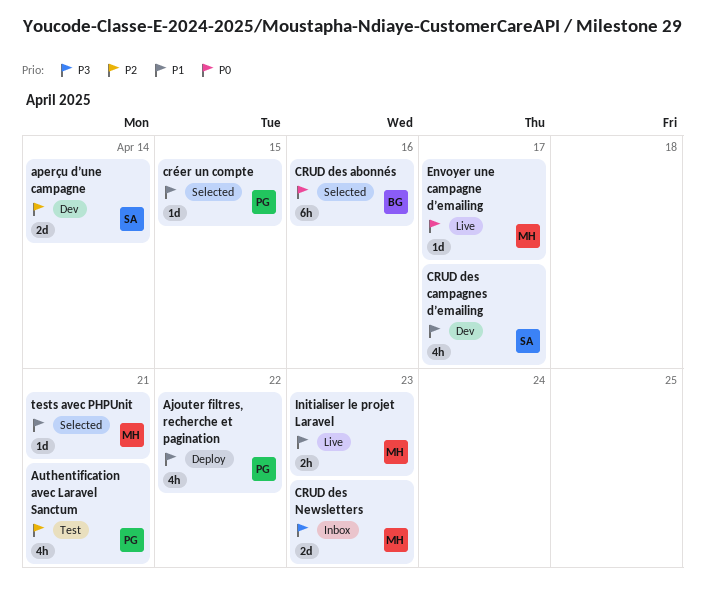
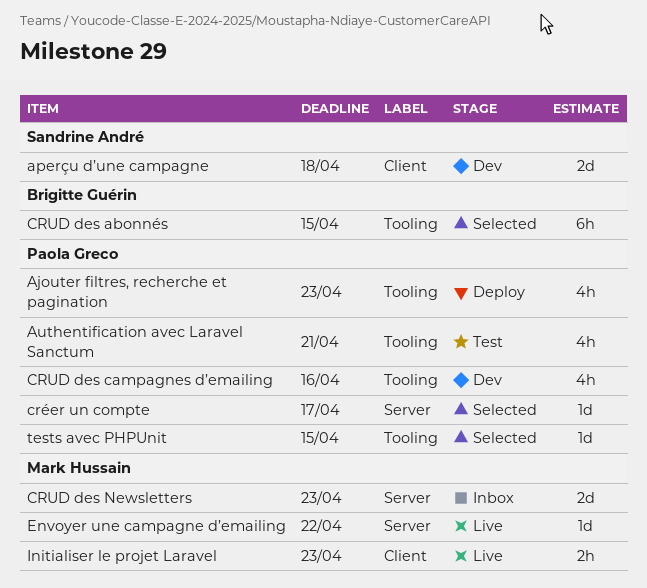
Ajouter filtres, recherche et pagination, due: Apr 22 -> Apr 23
aperçu d’une campagne, due: Apr 14 -> Apr 18
CRUD des abonnés, due: Apr 16 -> Apr 15
CRUD des campagnes d’emailing, owner: Sandrine André -> Paola Greco
CRUD des campagnes d’emailing, due: Apr 17 -> Apr 16
créer un compte, due: Apr 15 -> Apr 17
Envoyer une campagne d’emailing, due: Apr 17 -> Apr 22
tests avec PHPUnit, owner: Mark Hussain -> Paola Greco
tests avec PHPUnit, due: Apr 21 -> Apr 15

